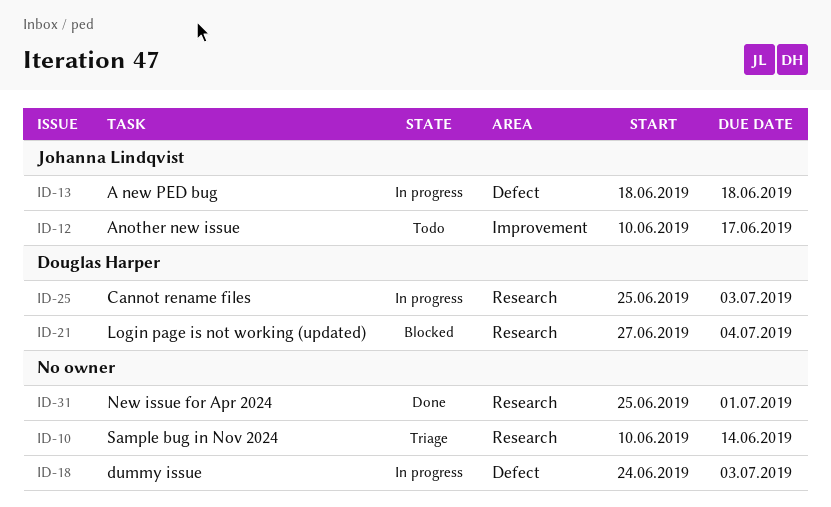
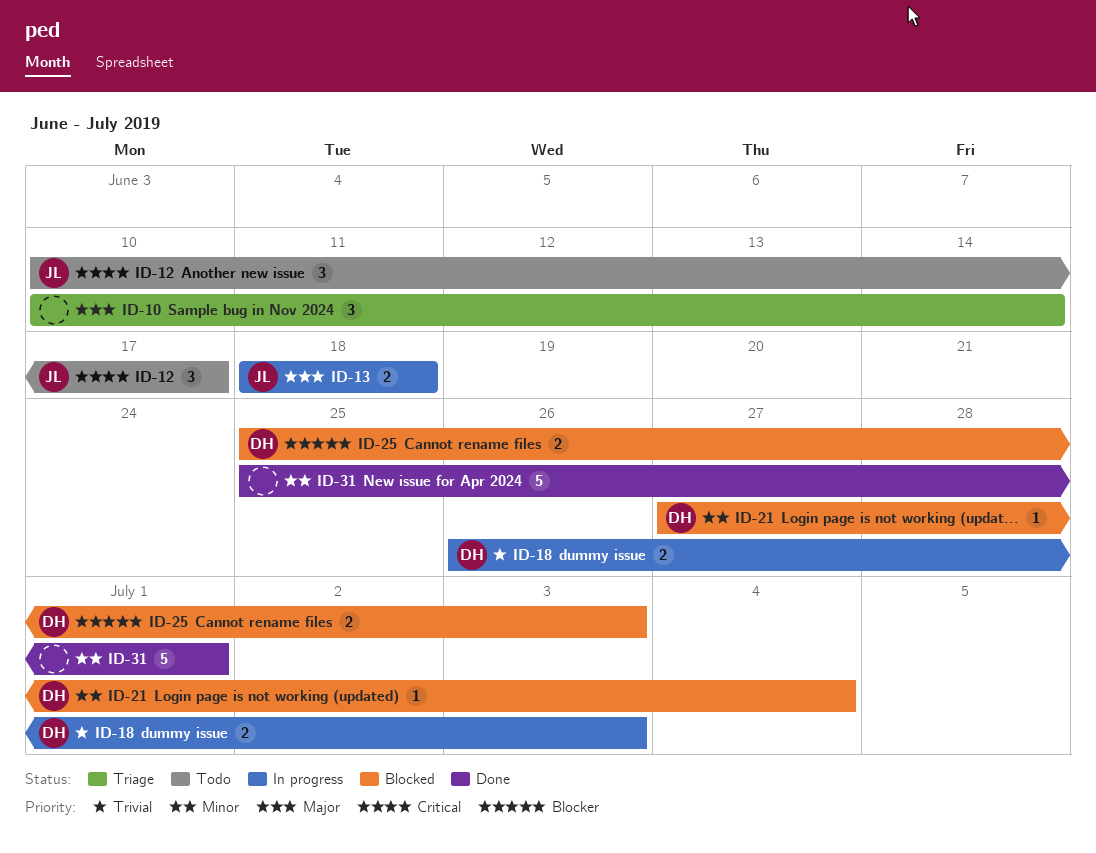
ID-18, owner: none -> Douglas Harper
ID-18, start: Jun 24 -> Jun 26
ID-25, status: In progress -> Blocked

